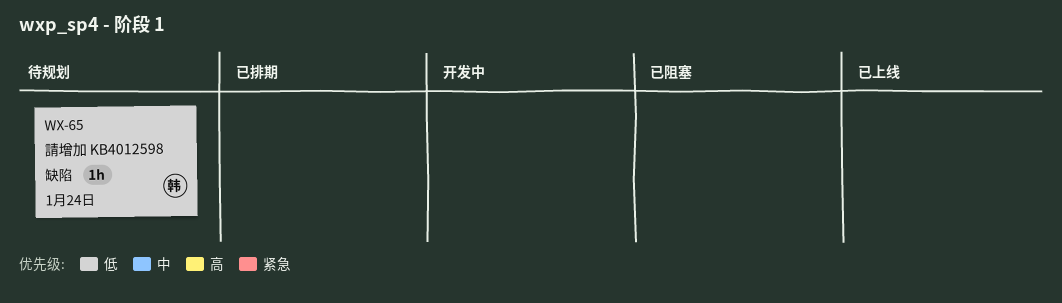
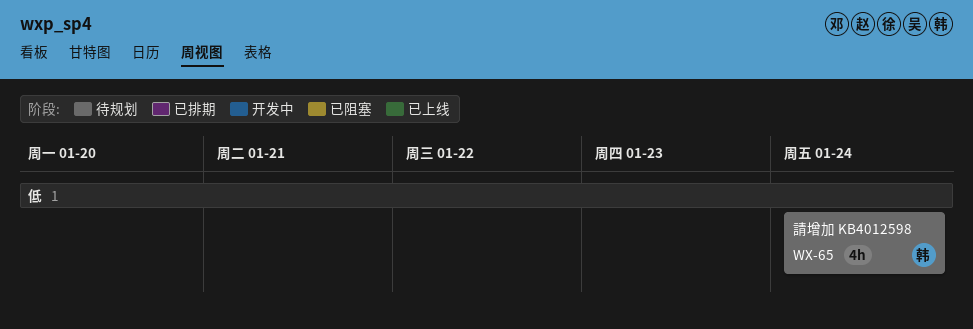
WX-65, estimate: 1h -> 4h

